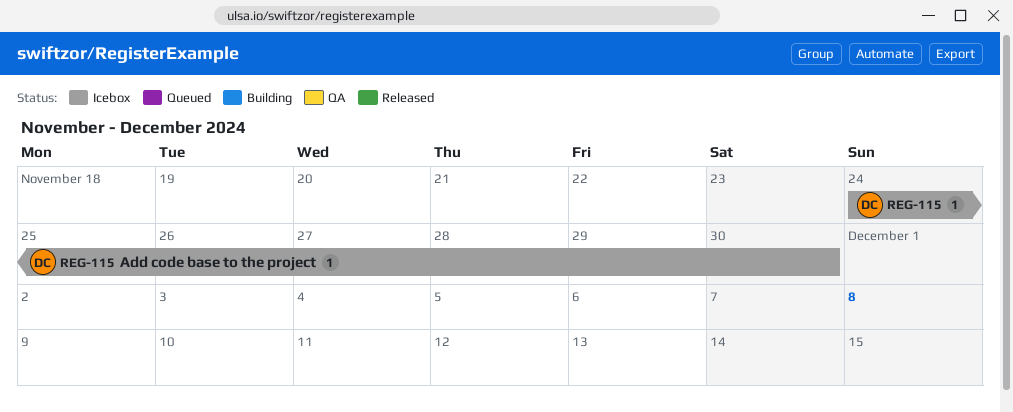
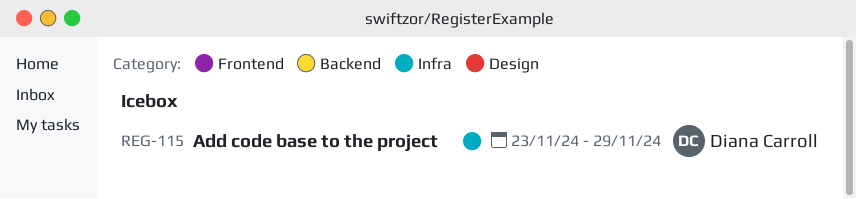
REG-115, start: Nov 24 -> Nov 23
REG-115, due: Nov 30 -> Nov 29

